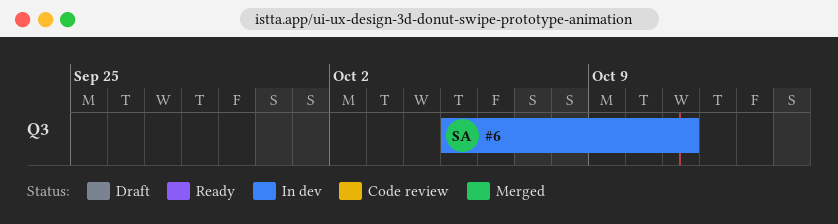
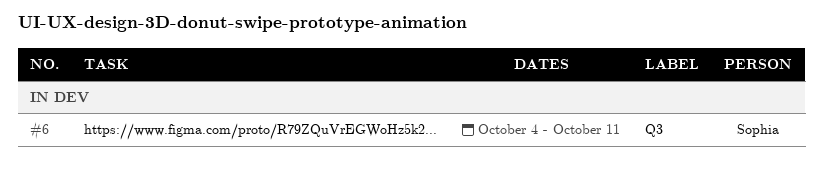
#6, start: Oct 5 -> Oct 4

